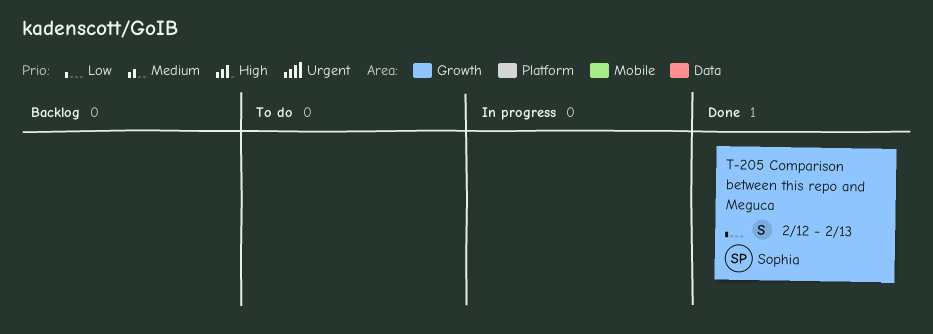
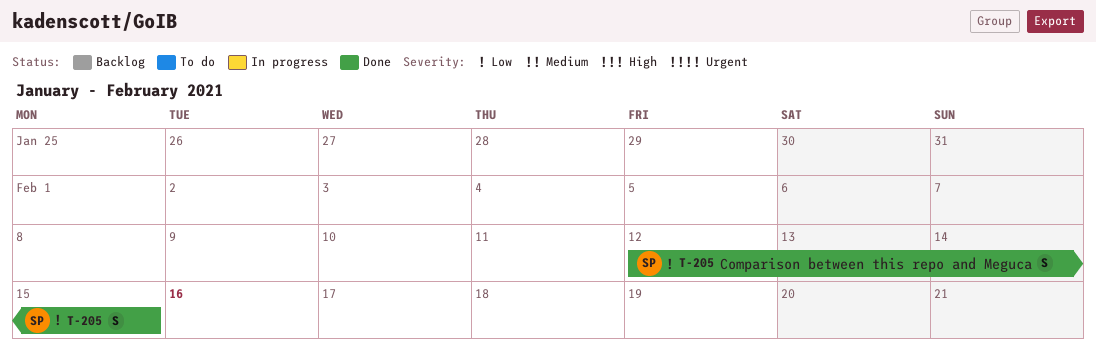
T-205, due: Feb 13 -> Feb 15

